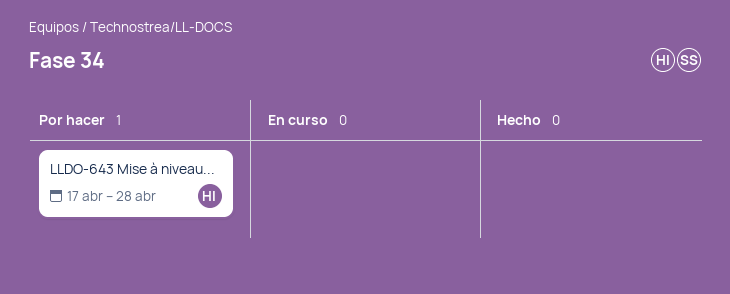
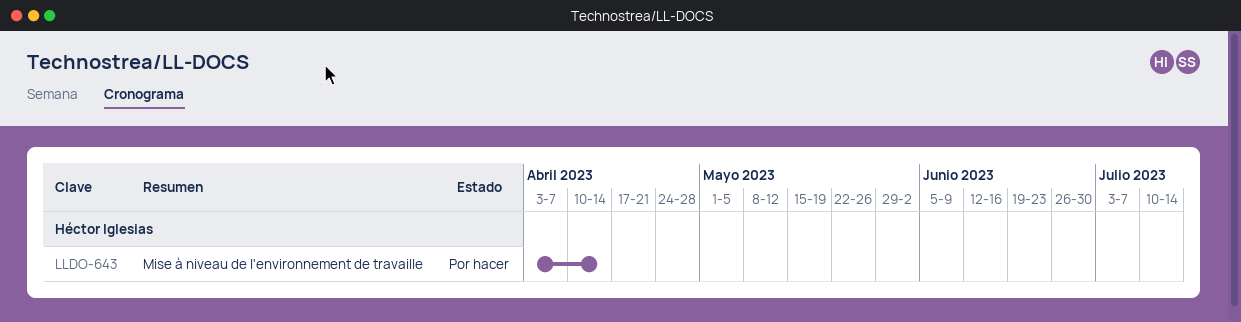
LLDO-643, start: Apr 17 -> Apr 3
LLDO-643, due: Apr 28 -> Apr 14

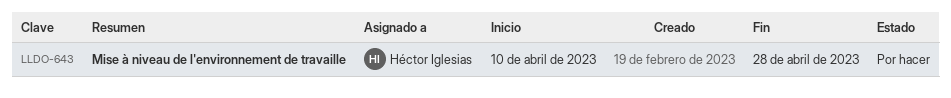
LLDO-643, start: Apr 3 -> Apr 10
LLDO-643, due: Apr 14 -> Apr 28

